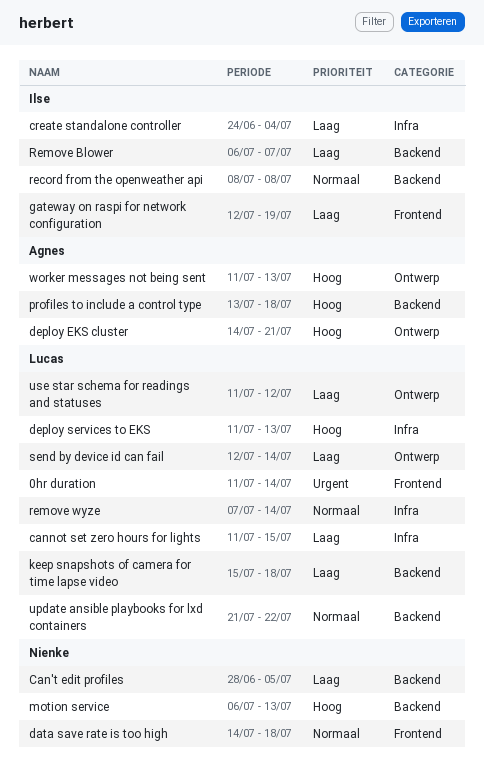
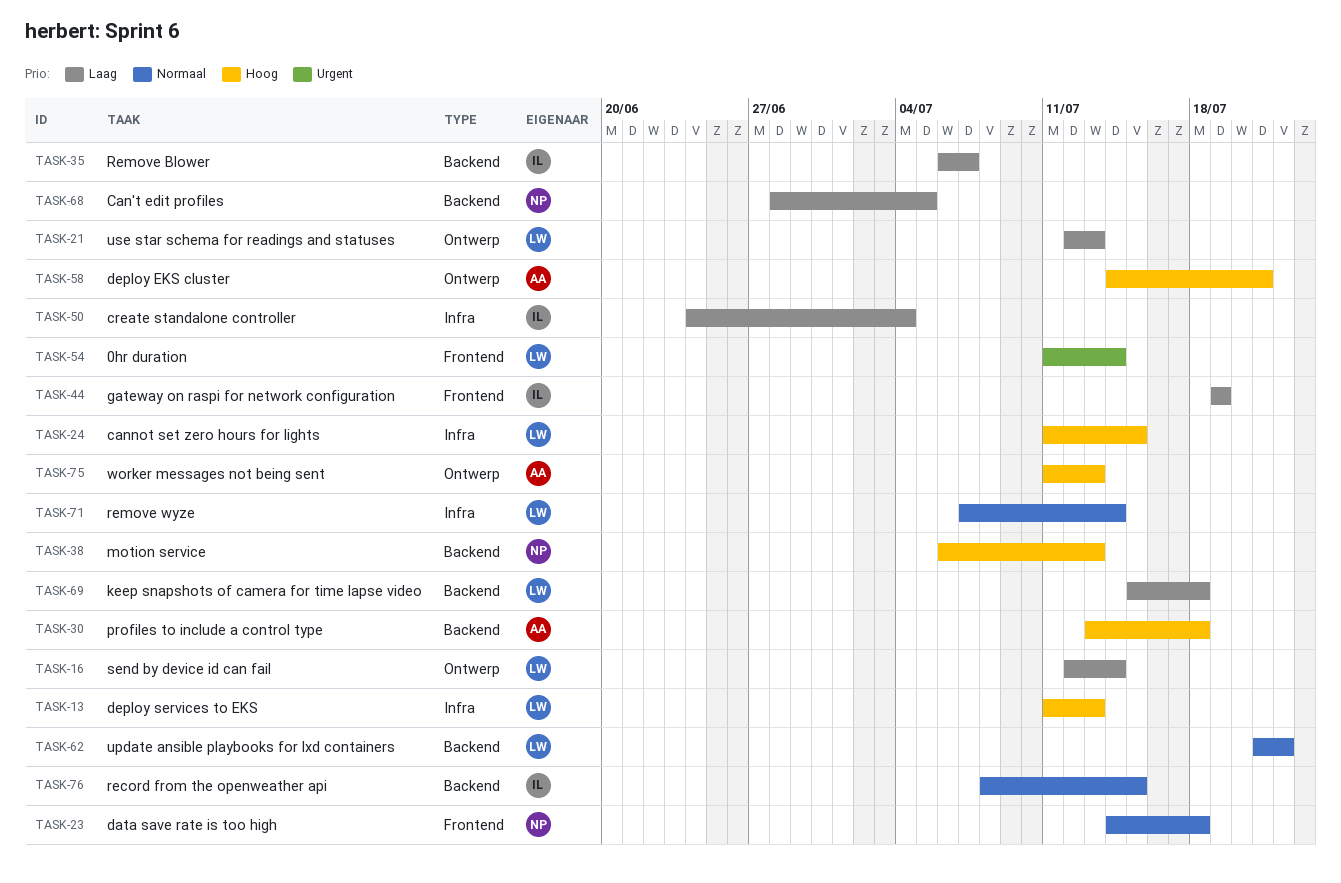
cannot set zero hours for lights, priority: Laag -> Hoog
gateway on raspi for network configuration, start: Jul 12 -> Jul 19
record from the openweather api, due: Jul 8 -> Jul 15
use star schema for readings and statuses, start: Jul 11 -> Jul 12
use star schema for readings and statuses, due: Jul 12 -> Jul 13

